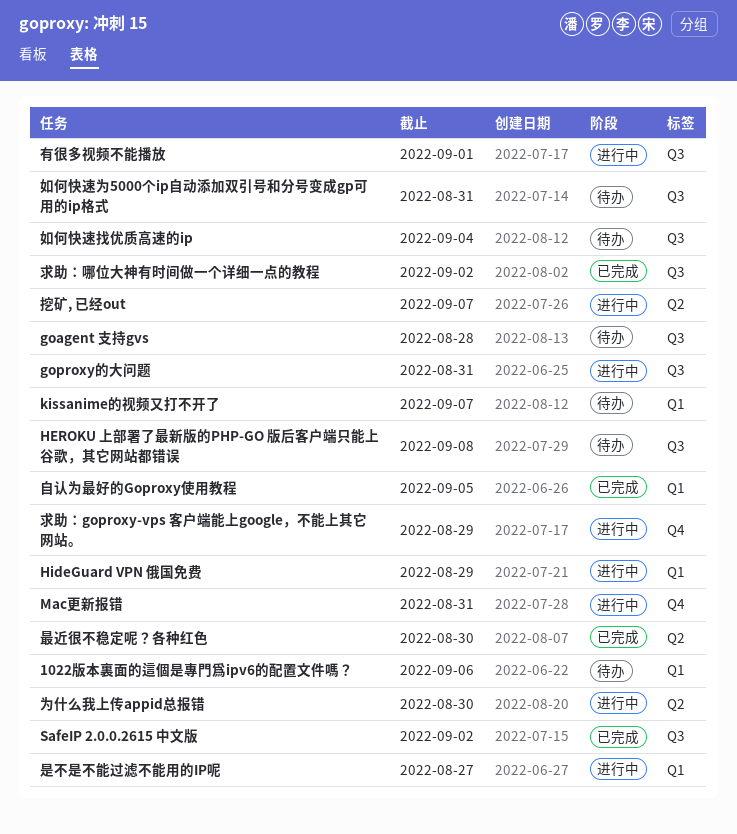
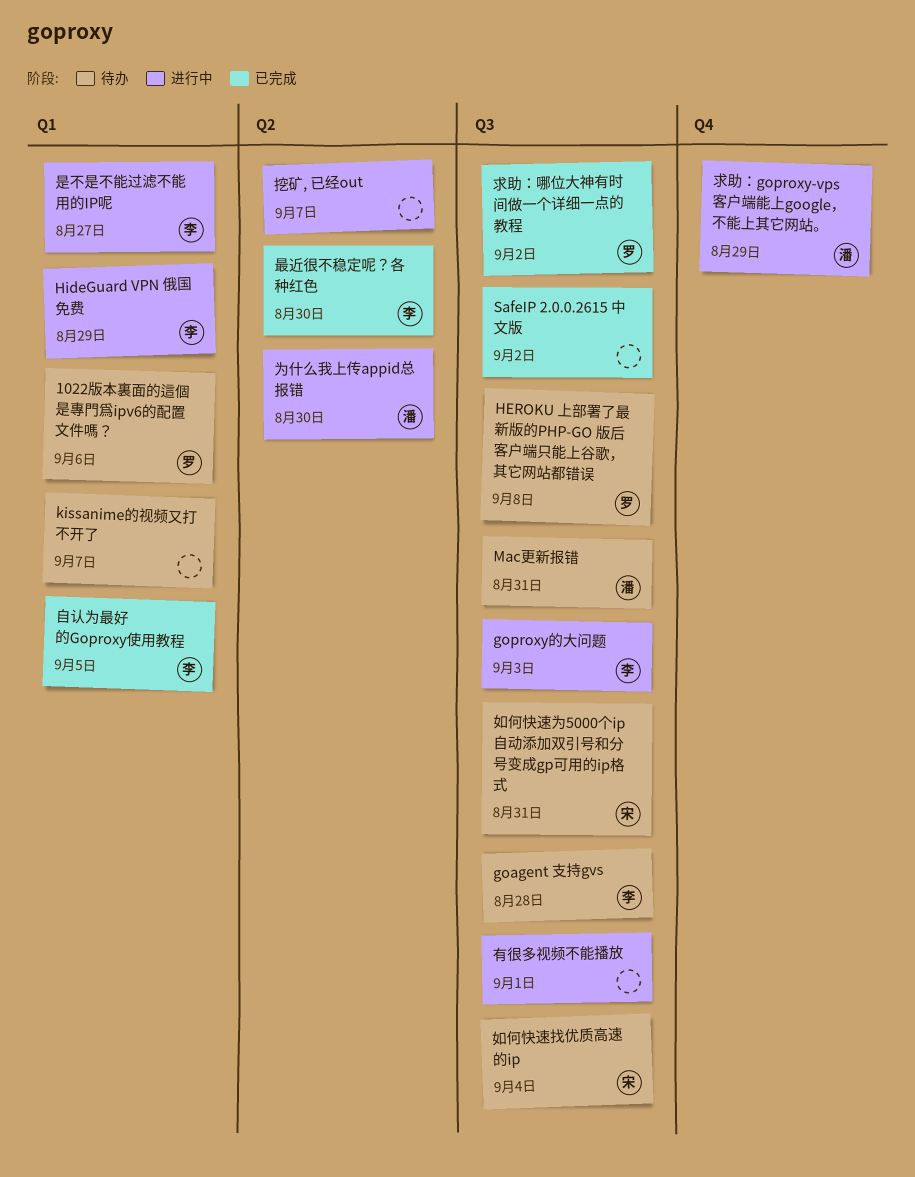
goproxy的大问题, due: Aug 31 -> Sep 3
Mac更新报错, status: 进行中 -> 待办
Mac更新报错, label: Q4 -> Q3

